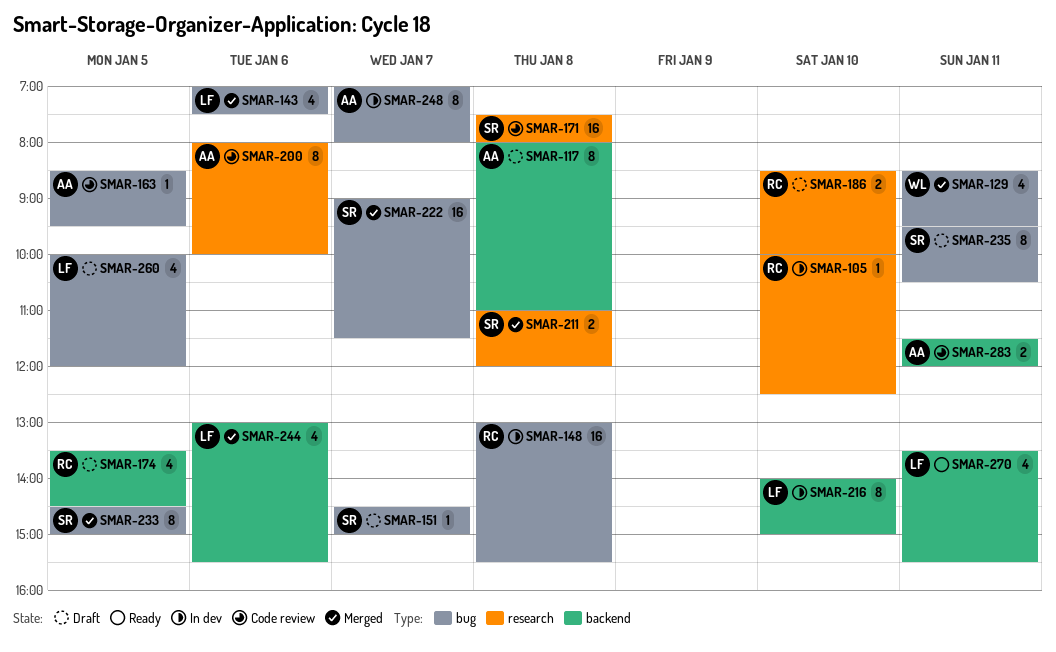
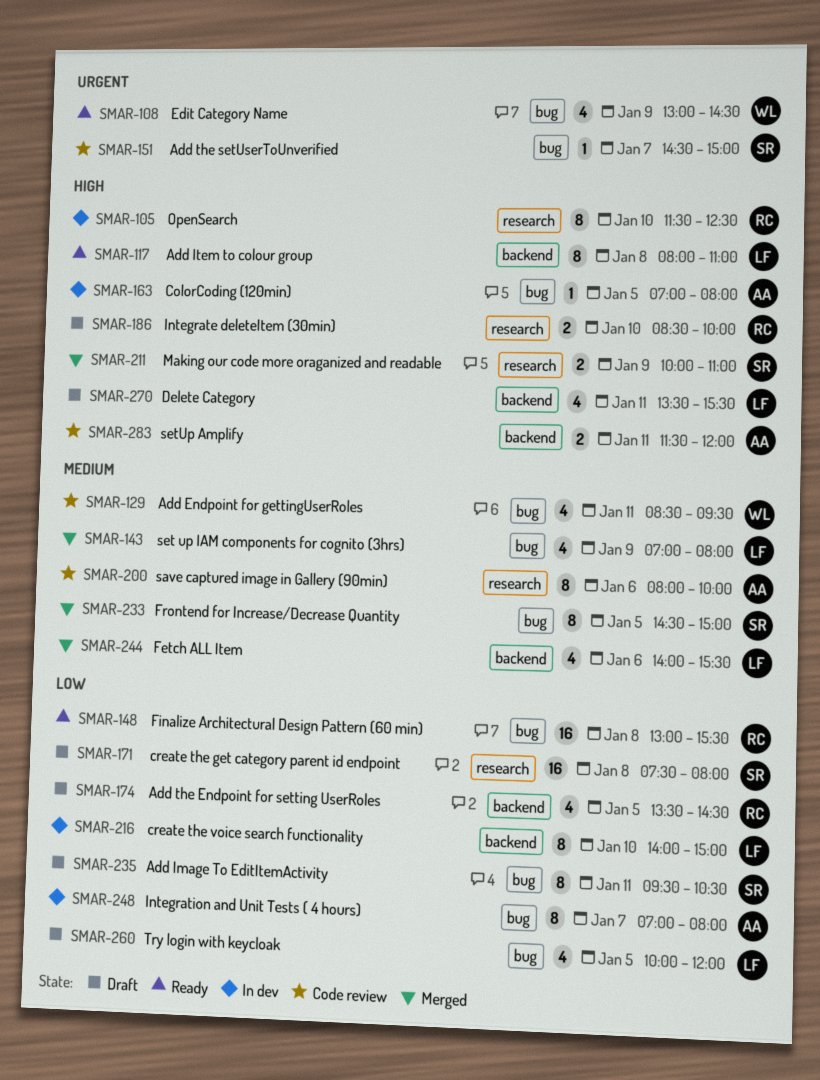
SMAR-105, estimate: 1 -> 8
SMAR-105, begins: 10:00 -> 11:30
SMAR-108: none -> present
SMAR-117, status: Draft -> Ready
SMAR-117, owner: AA -> LF
SMAR-129, status: Merged -> Code review
SMAR-143, day: Jan 6 -> Jan 9
SMAR-143, ends: 07:30 -> 08:00
SMAR-148, status: In dev -> Ready
SMAR-151, status: Draft -> Code review
SMAR-163, status: Code review -> In dev
SMAR-163, begins: 08:30 -> 07:00
SMAR-163, ends: 09:30 -> 08:00
SMAR-171, status: Code review -> Draft
SMAR-211, day: Jan 8 -> Jan 9
SMAR-211, begins: 11:00 -> 10:00
SMAR-211, ends: 12:00 -> 11:00
SMAR-222: present -> none
SMAR-244, begins: 13:00 -> 14:00
SMAR-270, status: Ready -> Draft

